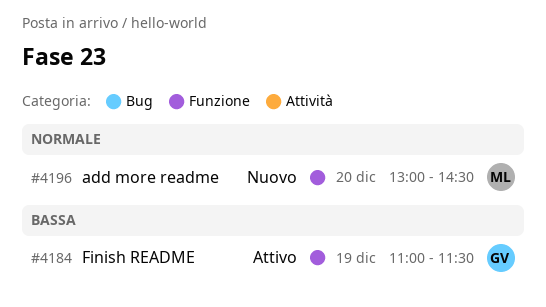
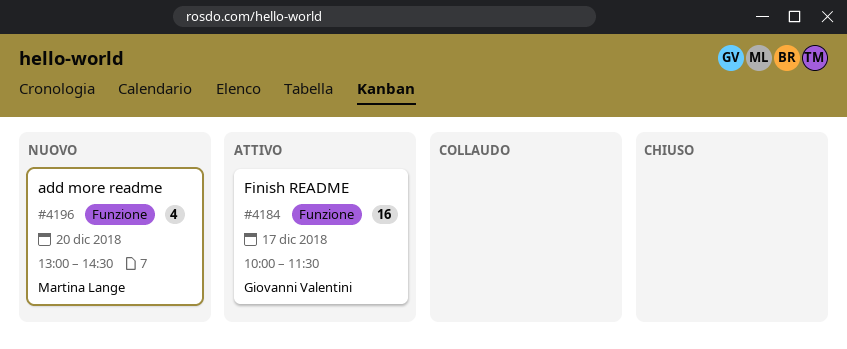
#4184, day: Dec 19 -> Dec 17
#4184, begins: 11:00 -> 10:00

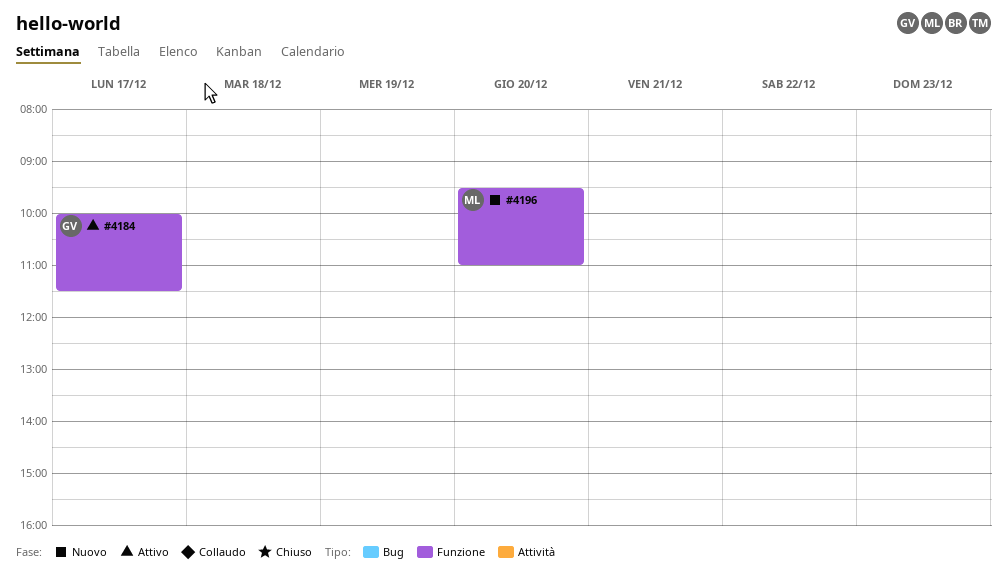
#4196, begins: 13:00 -> 09:30
#4196, ends: 14:30 -> 11:00

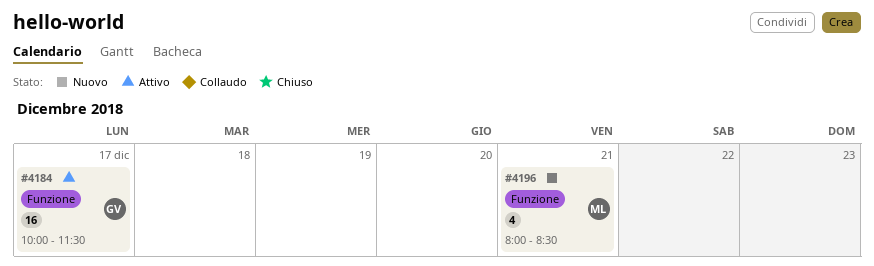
#4196, day: Dec 20 -> Dec 21
#4196, begins: 09:30 -> 08:00
#4196, ends: 11:00 -> 08:30

